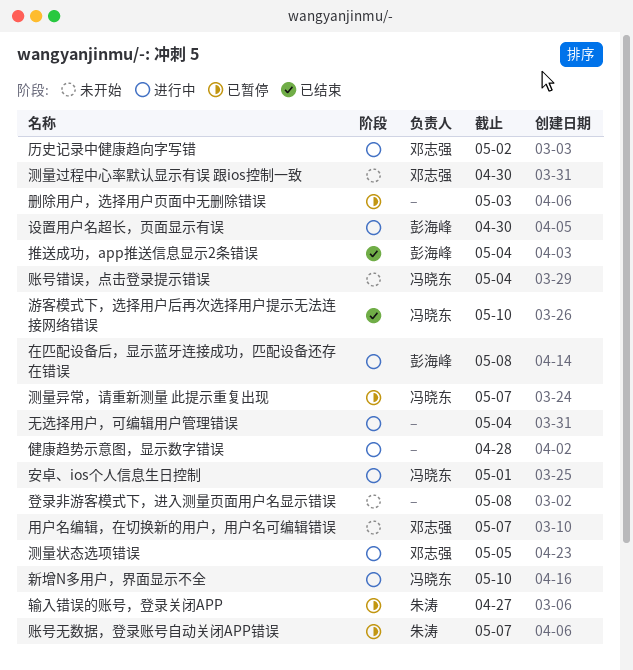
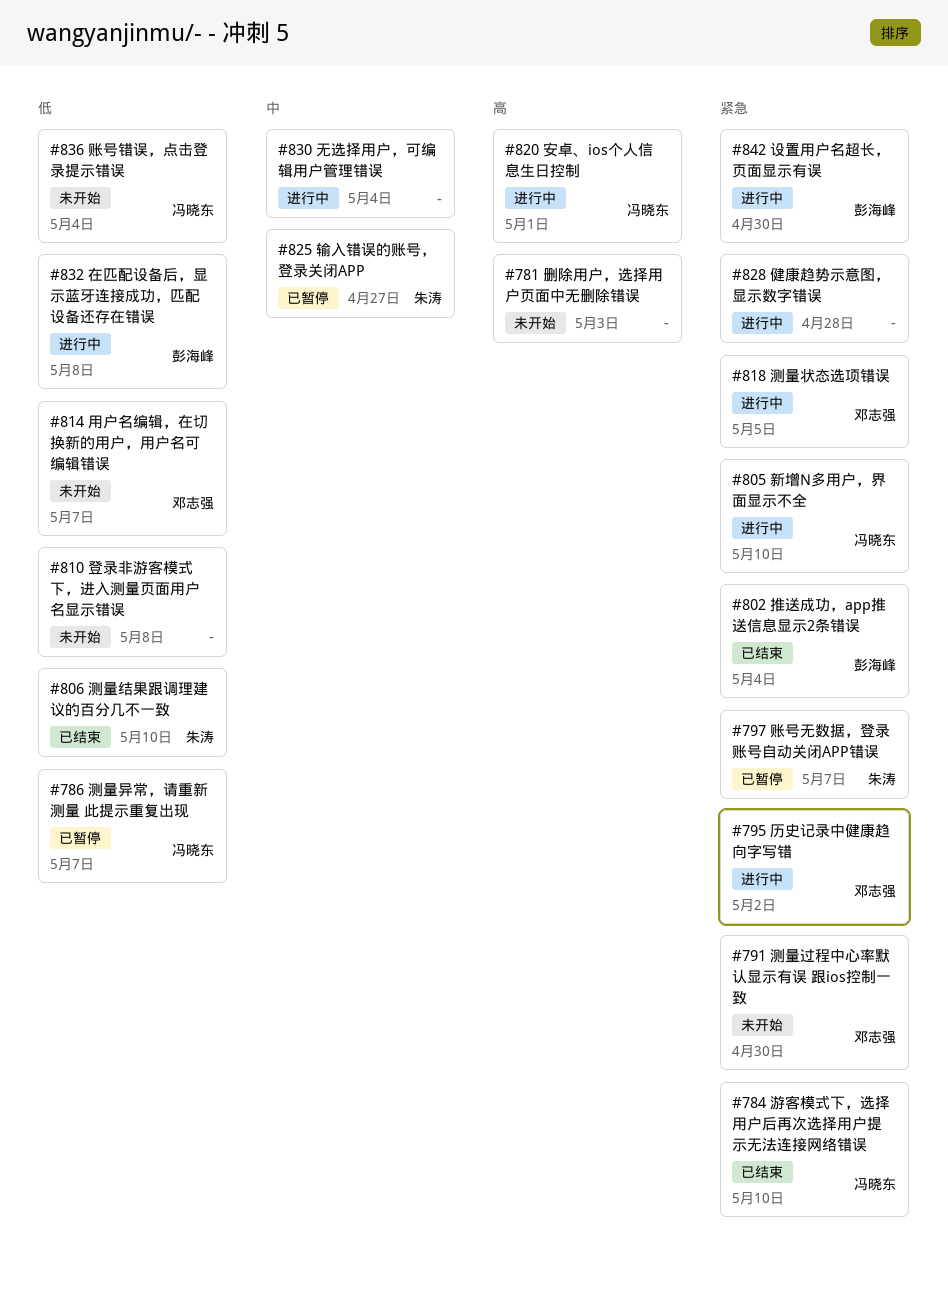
删除用户，选择用户页面中无删除错误, status: 已暂停 -> 未开始
测量结果跟调理建议的百分几不一致: none -> present

